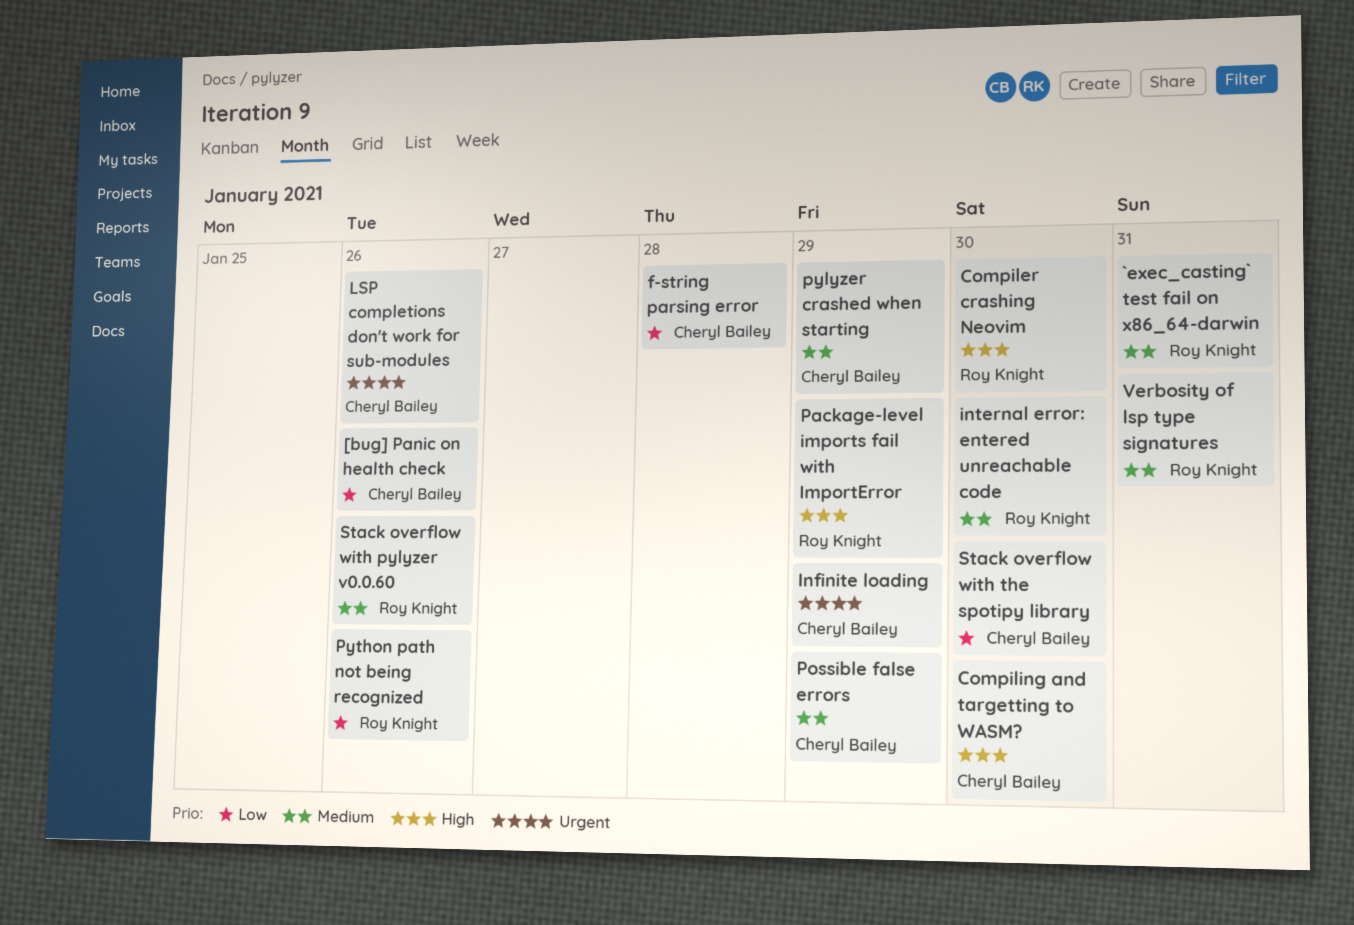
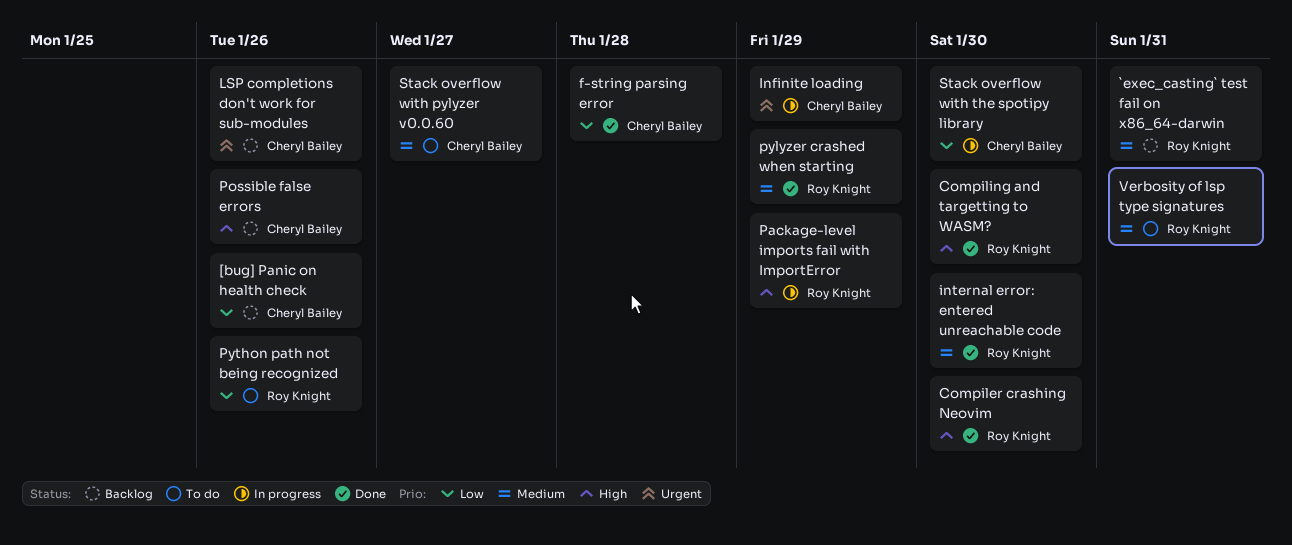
Compiling and targetting to WASM?, owner: Cheryl Bailey -> Roy Knight
Possible false errors, priority: Medium -> High
Possible false errors, due: Jan 29 -> Jan 26
pylyzer crashed when starting, owner: Cheryl Bailey -> Roy Knight
Stack overflow with pylyzer v0.0.60, owner: Roy Knight -> Cheryl Bailey
Stack overflow with pylyzer v0.0.60, due: Jan 26 -> Jan 27

